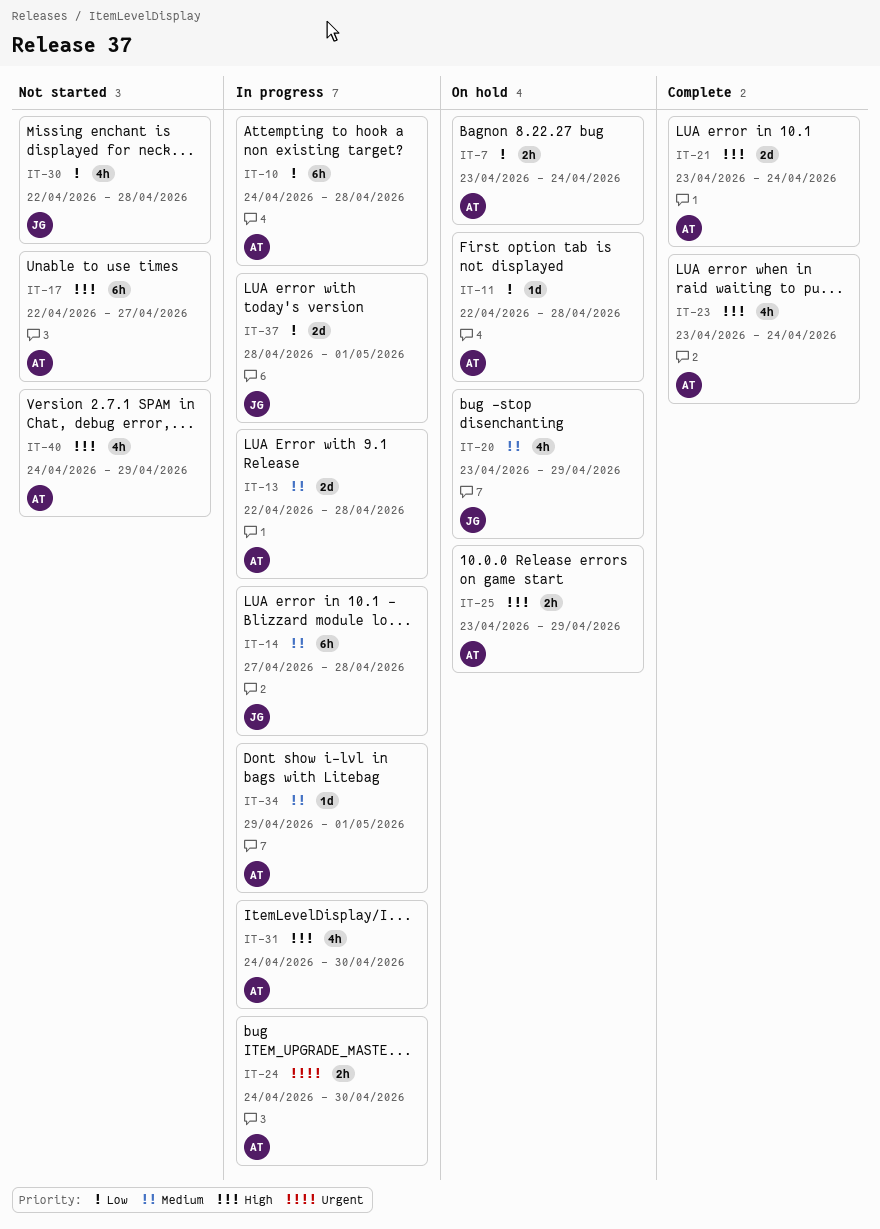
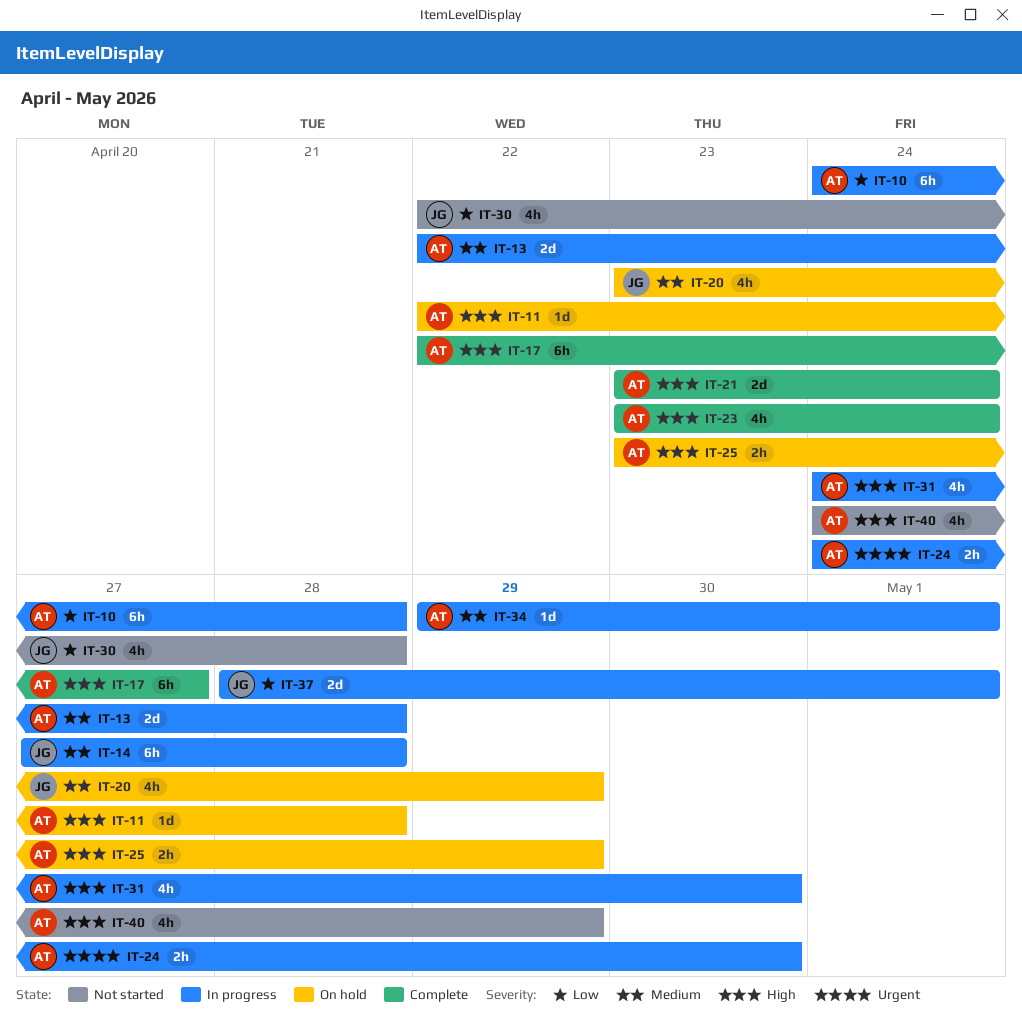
IT-7: present -> none
IT-11, priority: Low -> High
IT-17, status: Not started -> Complete

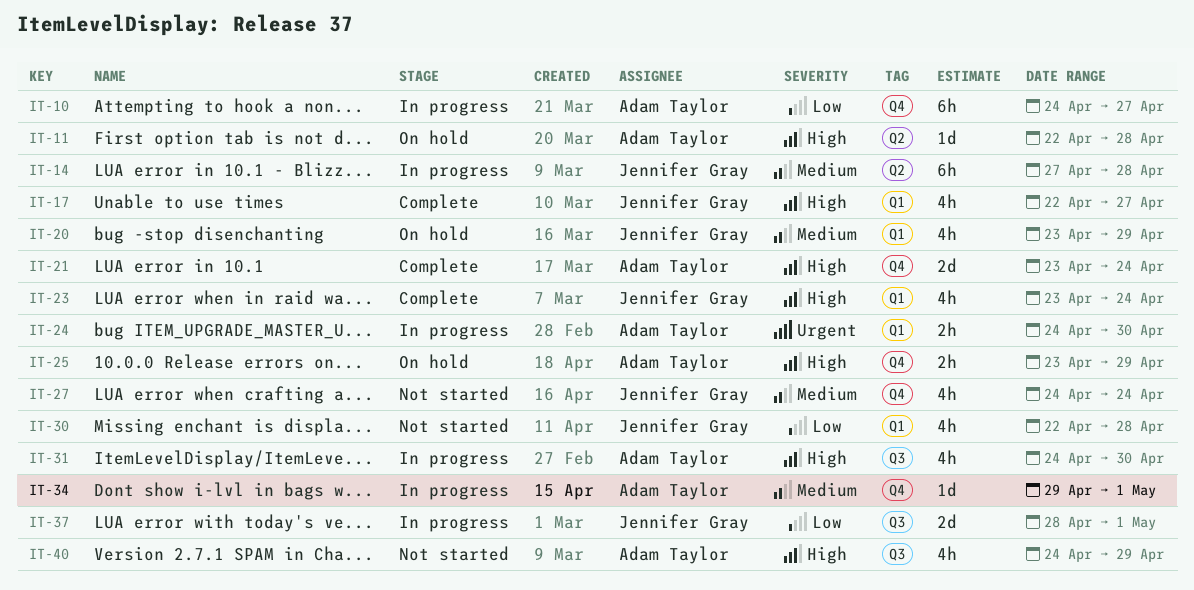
IT-10, due: Apr 28 -> Apr 27
IT-13: present -> none
IT-17, owner: Adam Taylor -> Jennifer Gray
IT-17, estimate: 6h -> 4h
IT-23, owner: Adam Taylor -> Jennifer Gray
IT-27: none -> present

